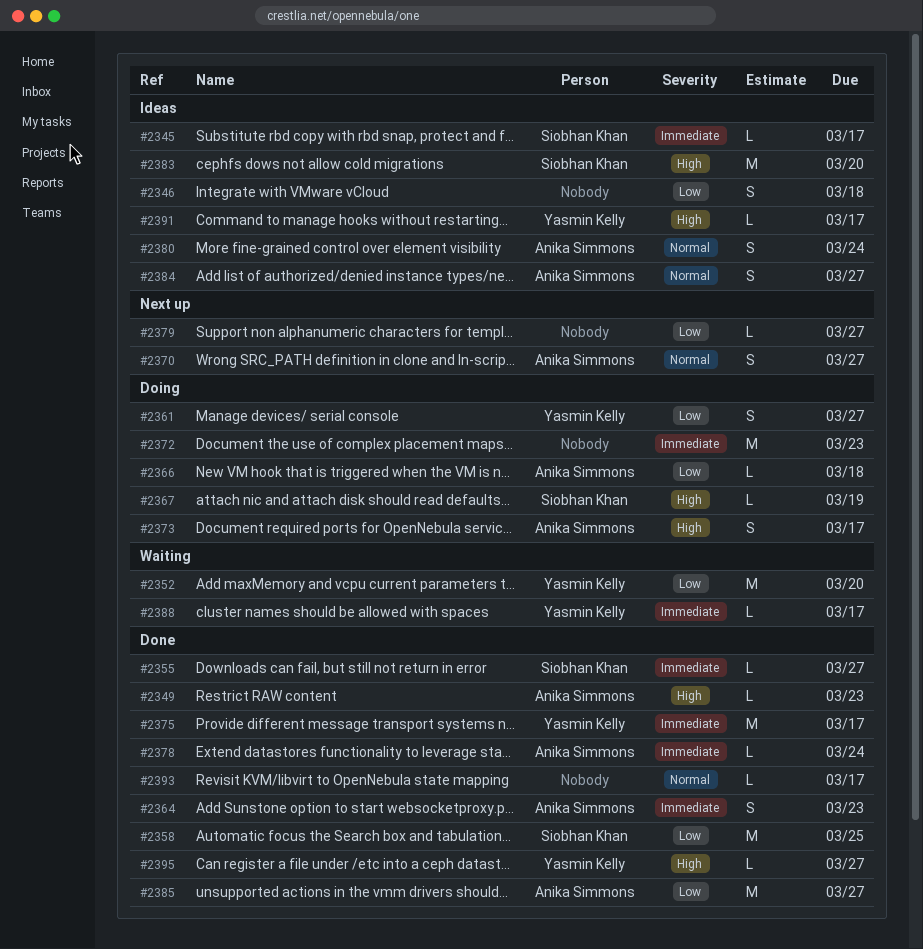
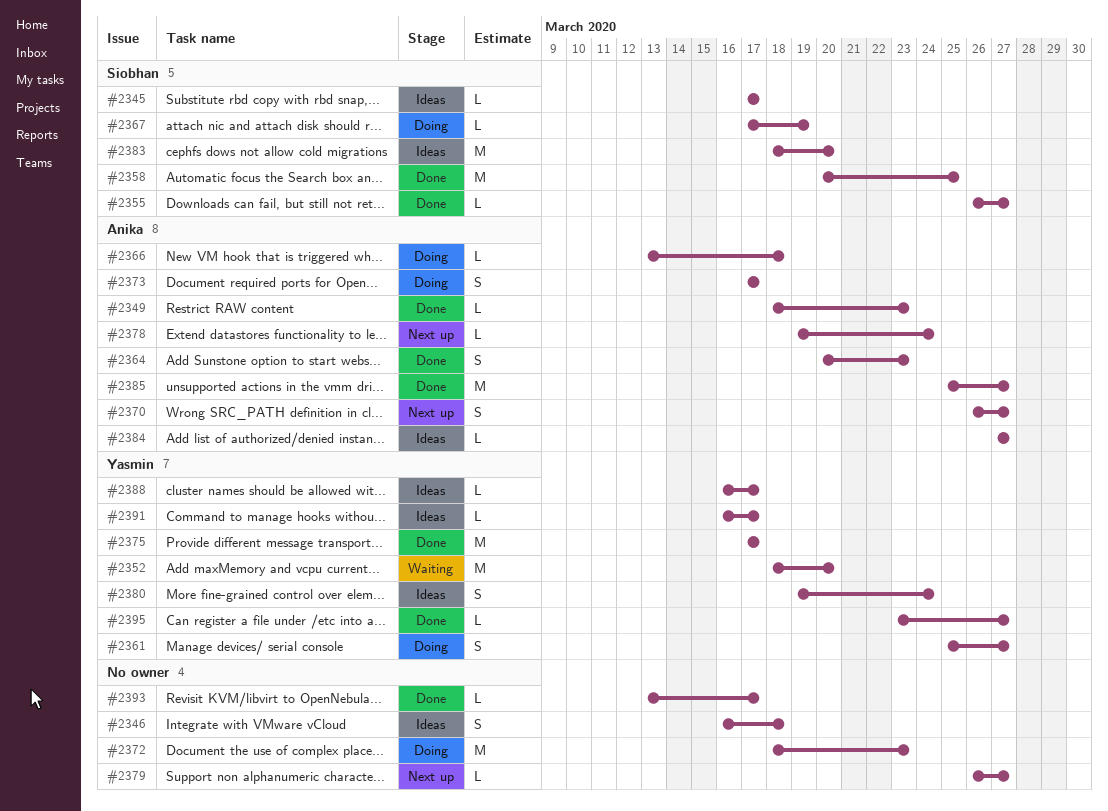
#2378, status: Done -> Next up
#2380, owner: Anika Simmons -> Yasmin Kelly
#2384, estimate: S -> L
#2388, status: Waiting -> Ideas

